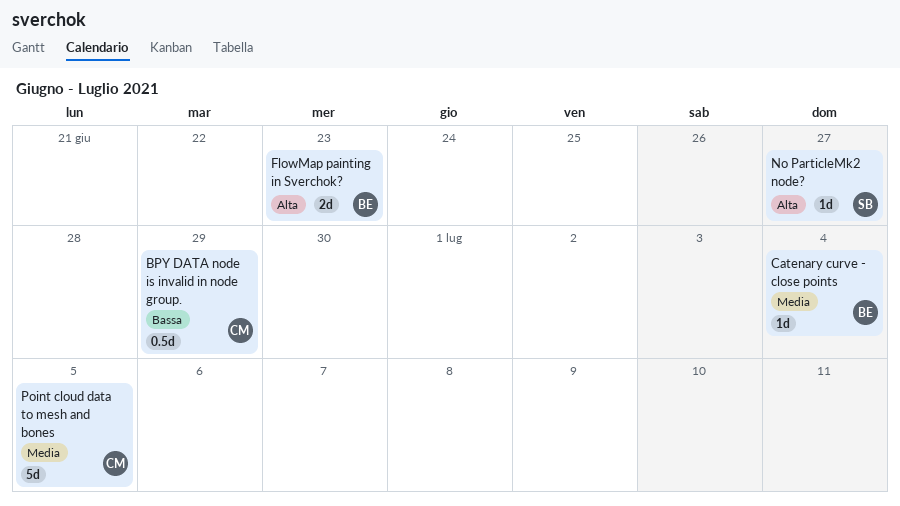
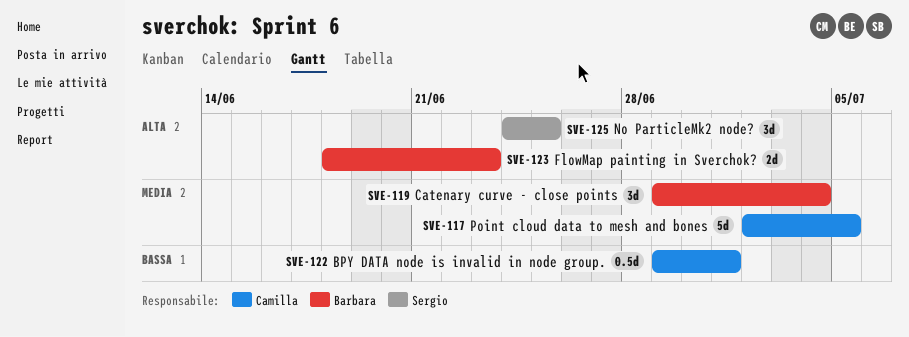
BPY DATA node is invalid in node group., due: Jun 29 -> Jul 1
Catenary curve - close points, estimate: 1d -> 3d
No ParticleMk2 node?, estimate: 1d -> 3d
No ParticleMk2 node?, due: Jun 27 -> Jun 25

